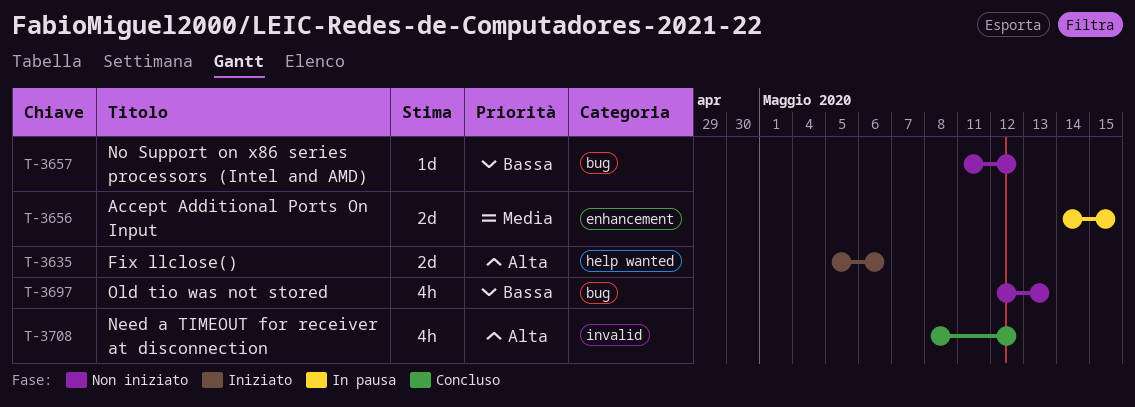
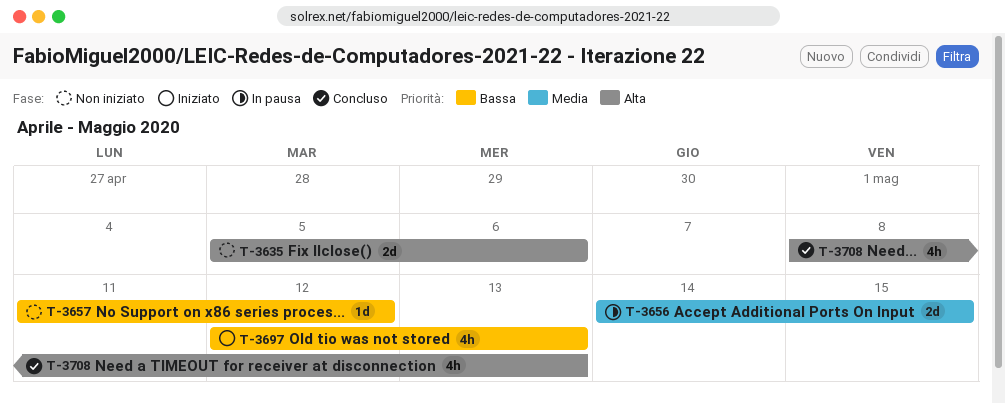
T-3635, status: Iniziato -> Non iniziato
T-3697, status: Non iniziato -> Iniziato
T-3708, due: May 12 -> May 13

